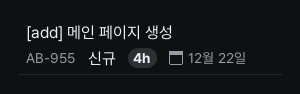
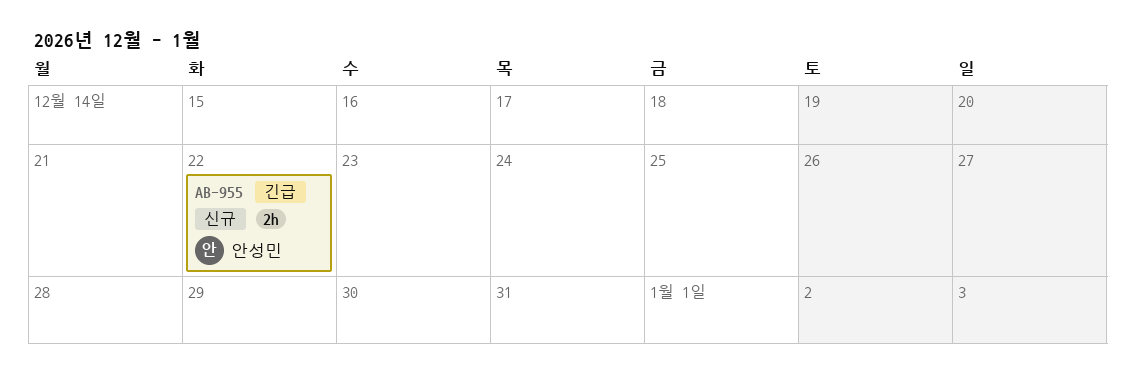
AB-955, estimate: 4h -> 2h

